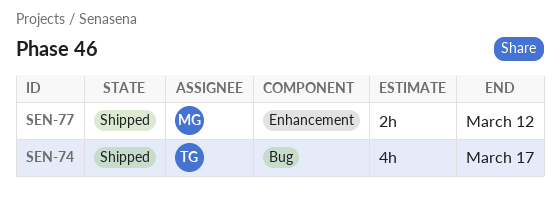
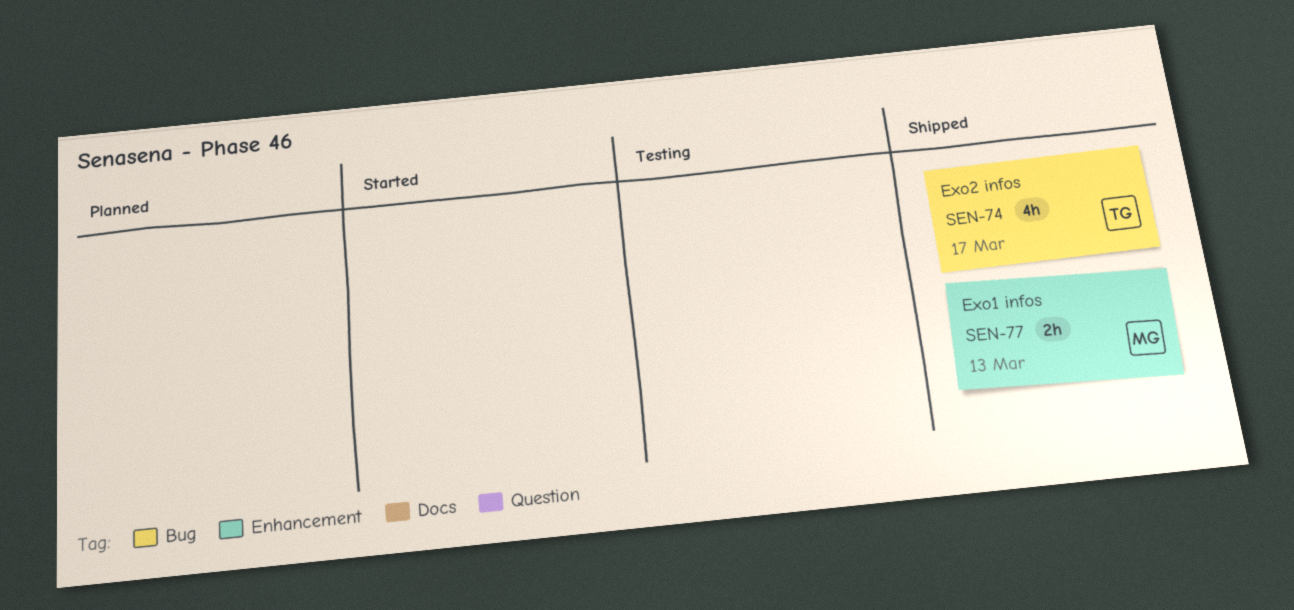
SEN-77, due: Mar 12 -> Mar 13

